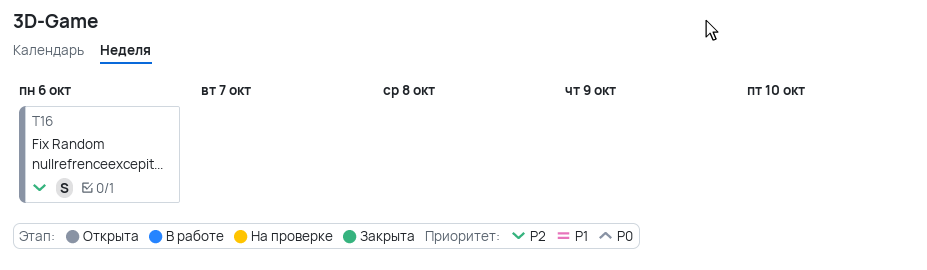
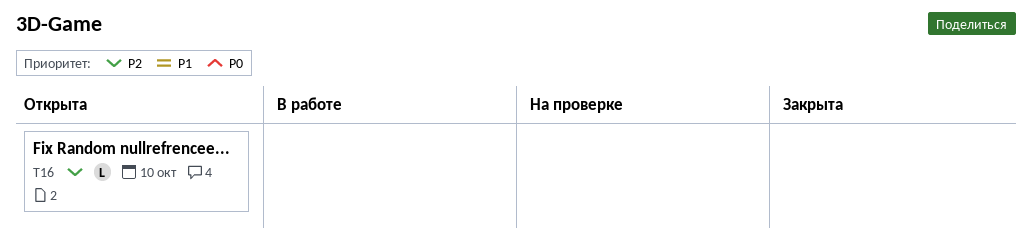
T16, estimate: S -> L
T16, due: Oct 6 -> Oct 10

